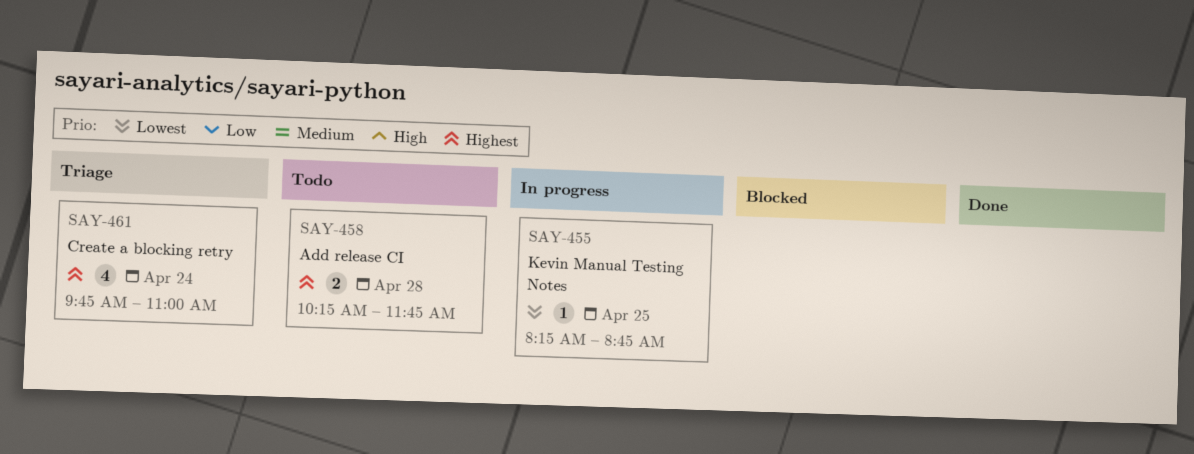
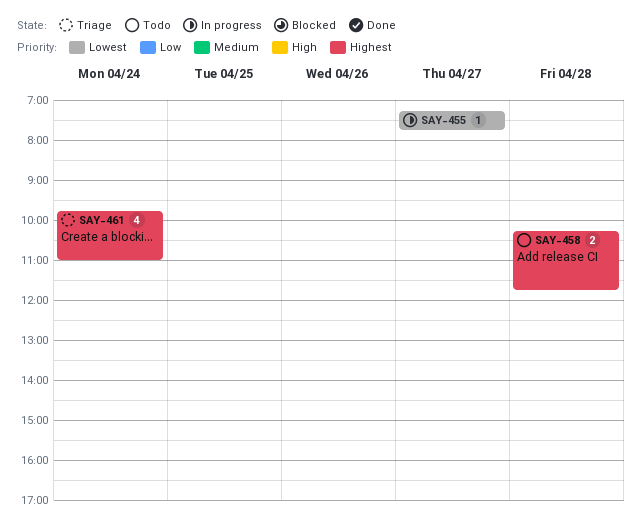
SAY-455, day: Apr 25 -> Apr 27
SAY-455, begins: 08:15 -> 07:15
SAY-455, ends: 08:45 -> 07:45

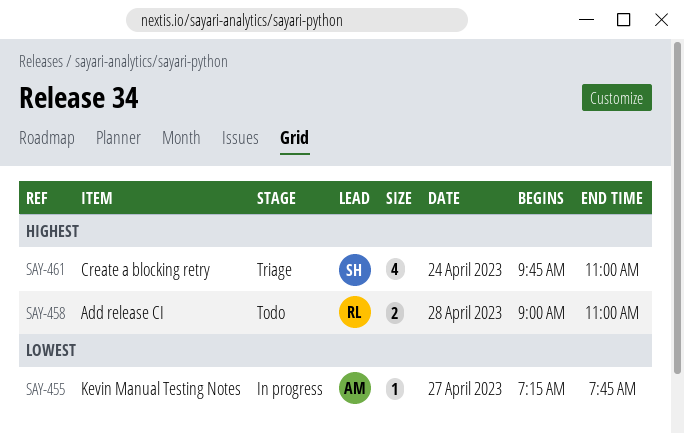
SAY-458, begins: 10:15 -> 09:00
SAY-458, ends: 11:45 -> 11:00

